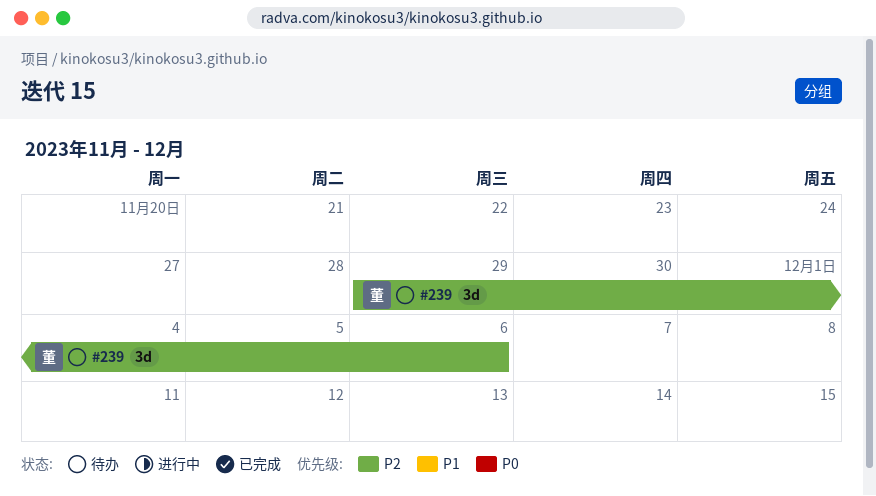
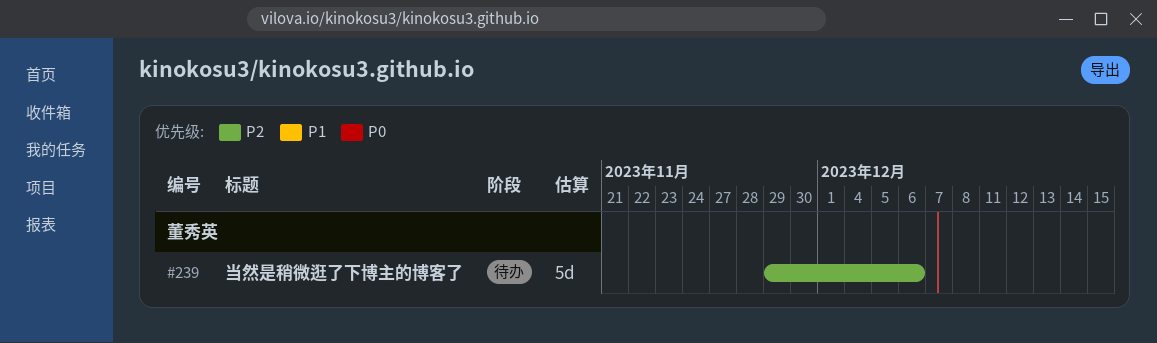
#239, estimate: 3d -> 5d

